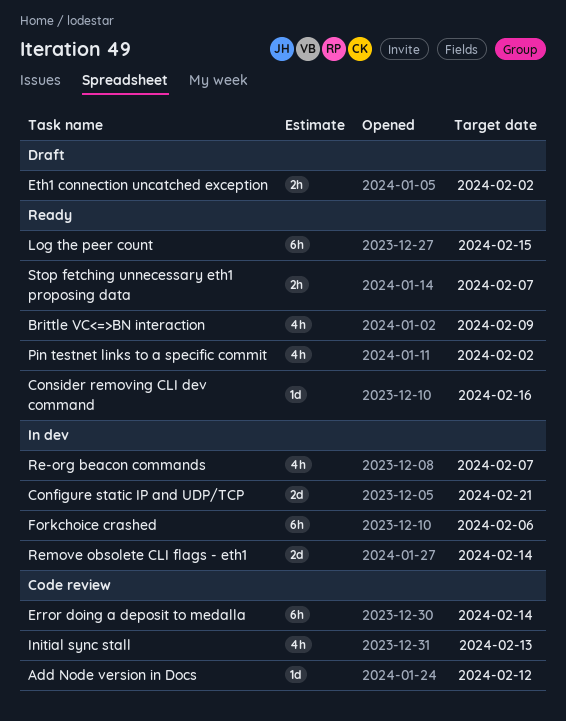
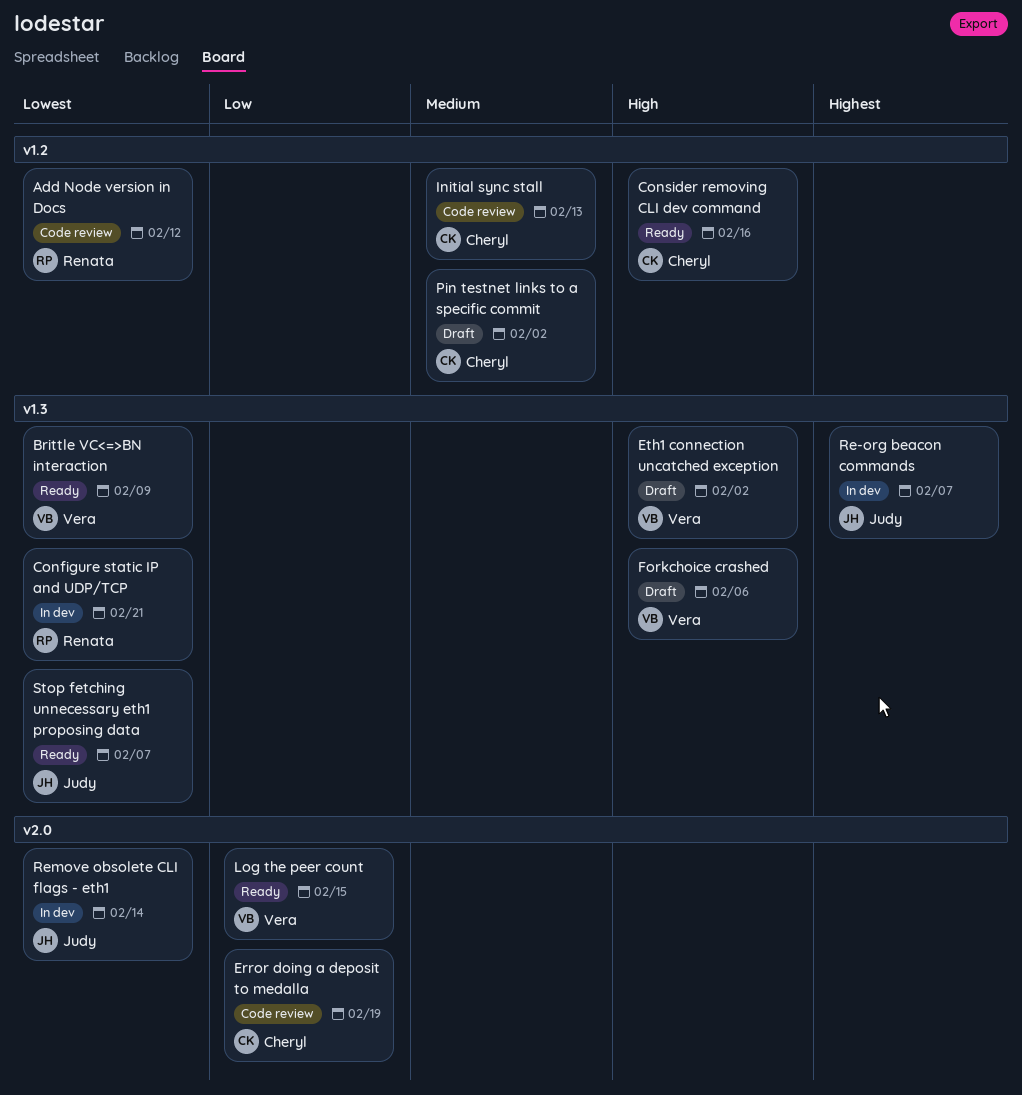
Error doing a deposit to medalla, due: Feb 14 -> Feb 19
Forkchoice crashed, status: In dev -> Draft
Pin testnet links to a specific commit, status: Ready -> Draft

